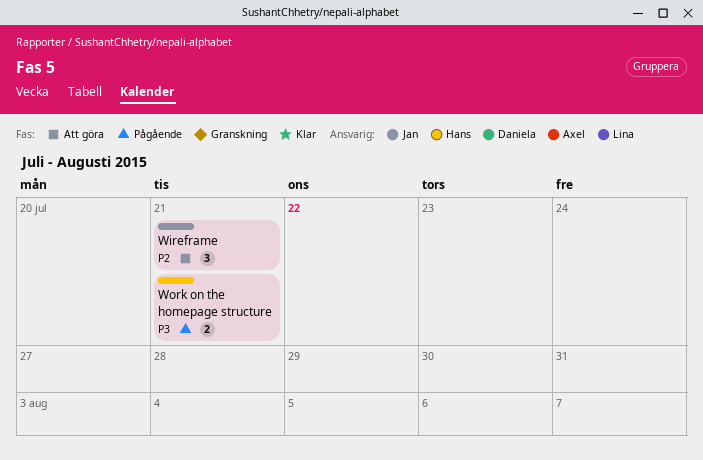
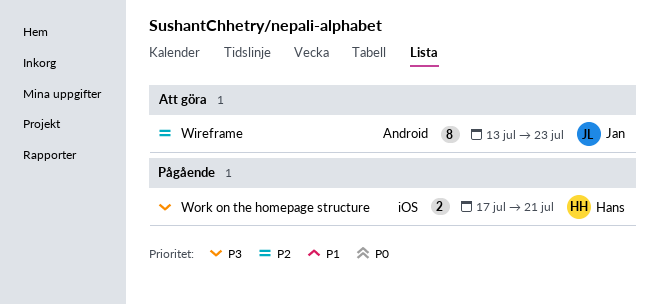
Wireframe, estimate: 3 -> 8
Wireframe, due: Jul 21 -> Jul 23

